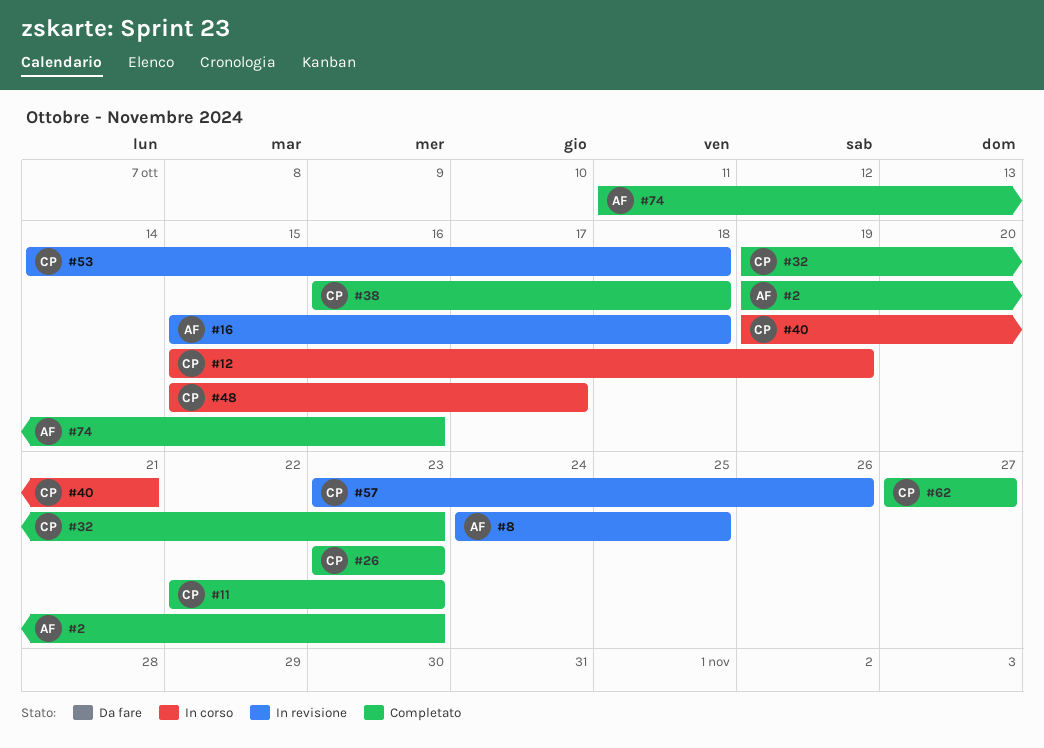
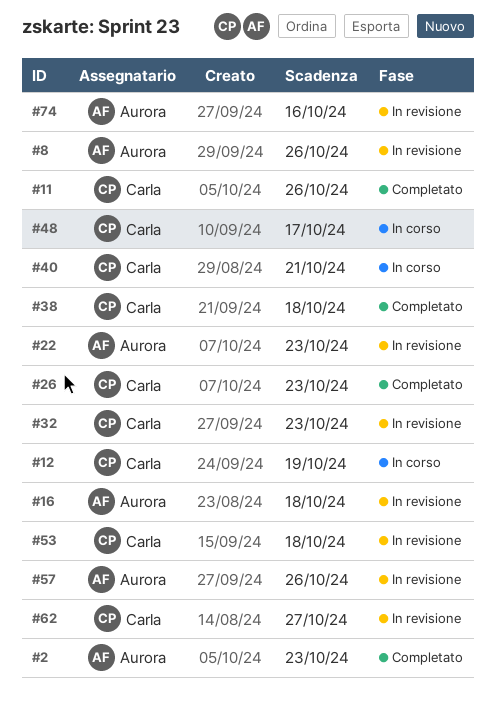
#8, due: Oct 25 -> Oct 26
#11, due: Oct 23 -> Oct 26
#22: none -> present
#32, status: Completato -> In revisione
#57, owner: Carla -> Aurora
#62, status: Completato -> In revisione
#74, status: Completato -> In revisione

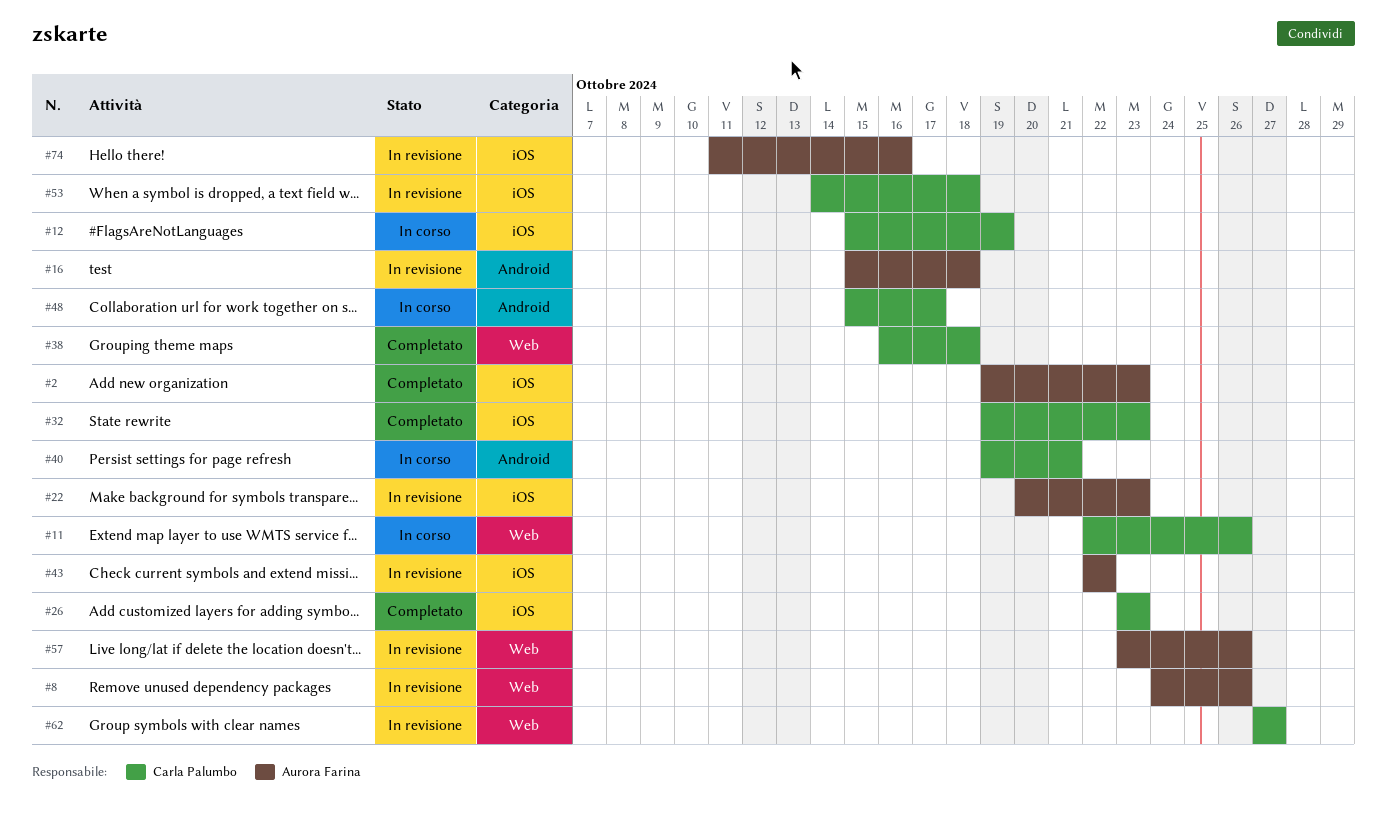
#11, status: Completato -> In corso
#32, status: In revisione -> Completato
#43: none -> present

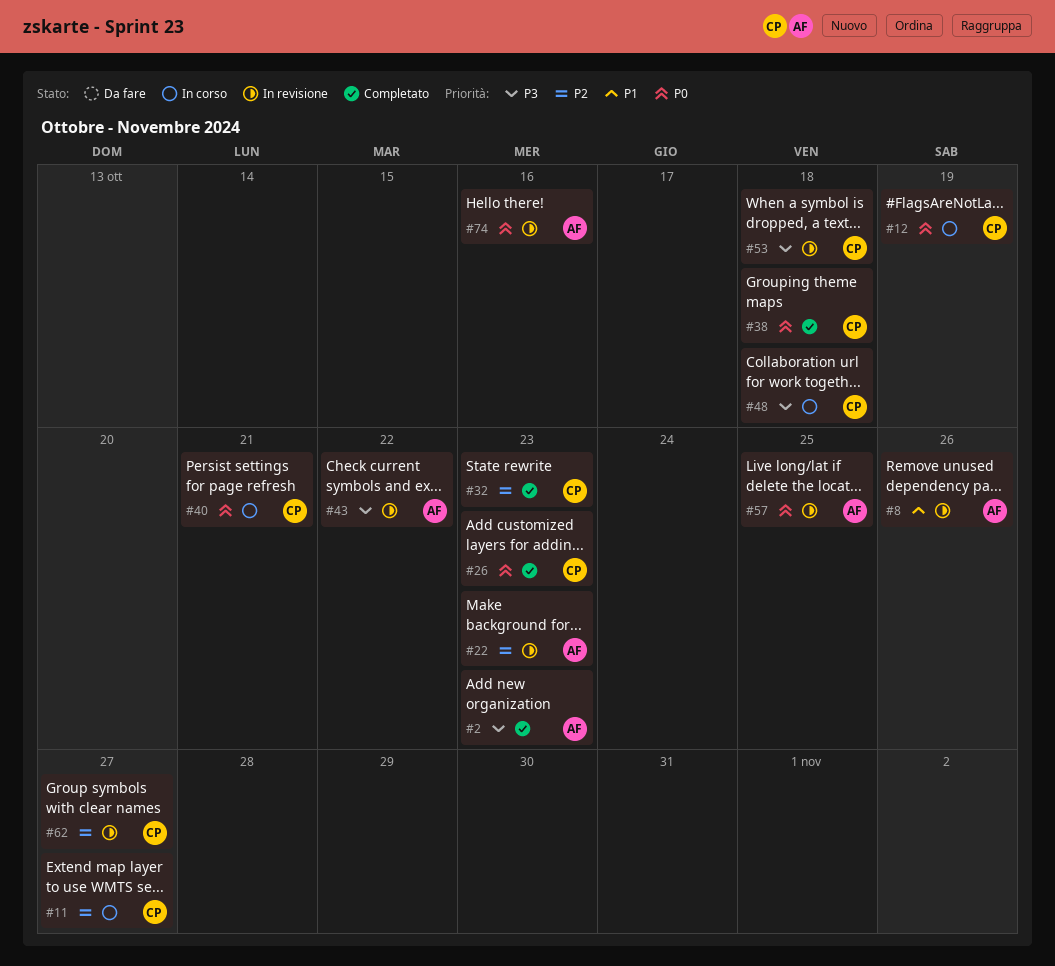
#11, due: Oct 26 -> Oct 27
#16: present -> none
#48, due: Oct 17 -> Oct 18
#57, due: Oct 26 -> Oct 25

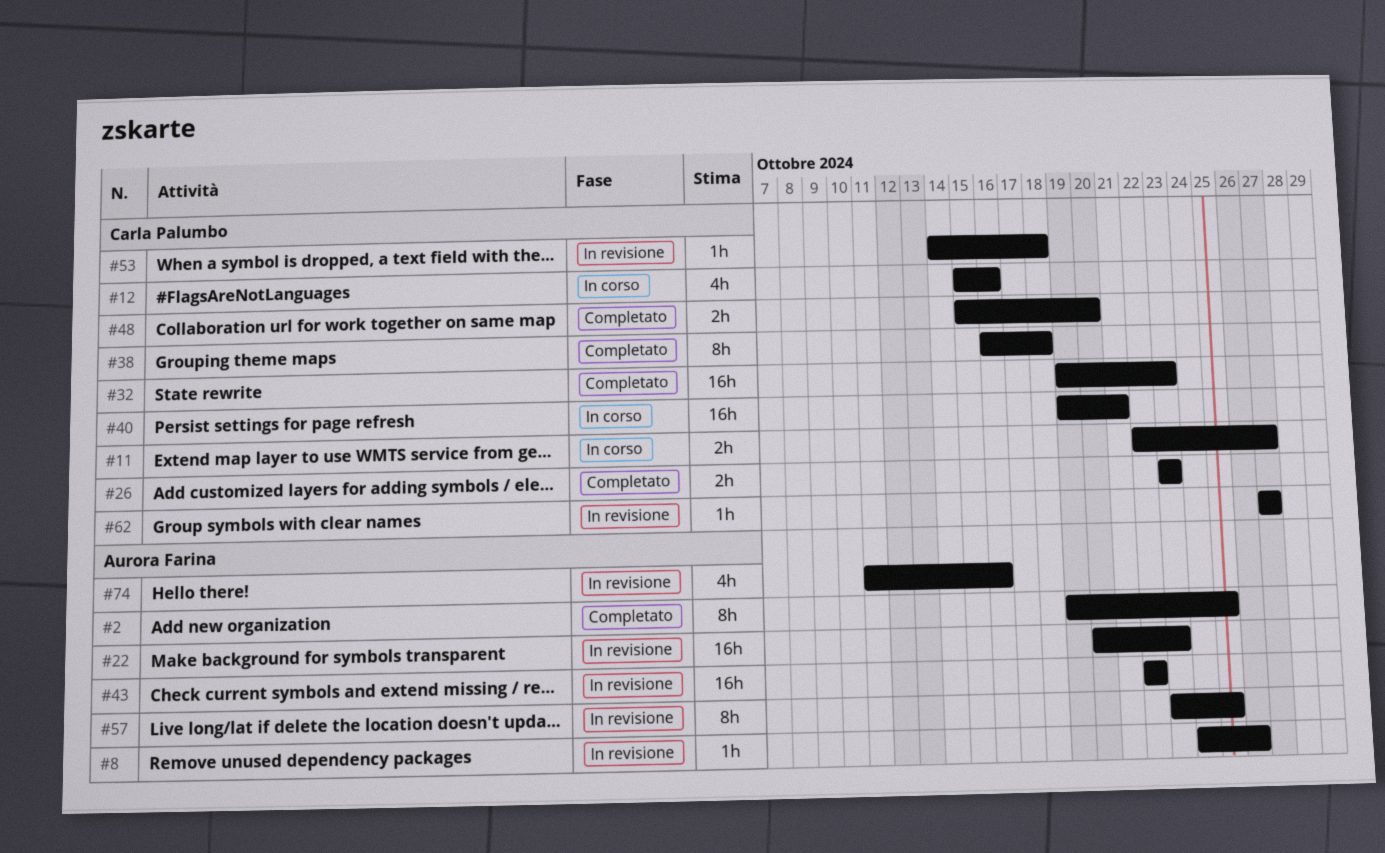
#2, due: Oct 23 -> Oct 25
#12, due: Oct 19 -> Oct 16
#48, status: In corso -> Completato
#48, due: Oct 18 -> Oct 20

